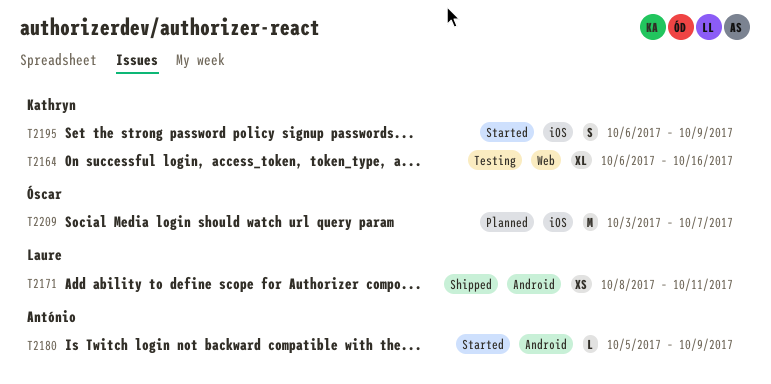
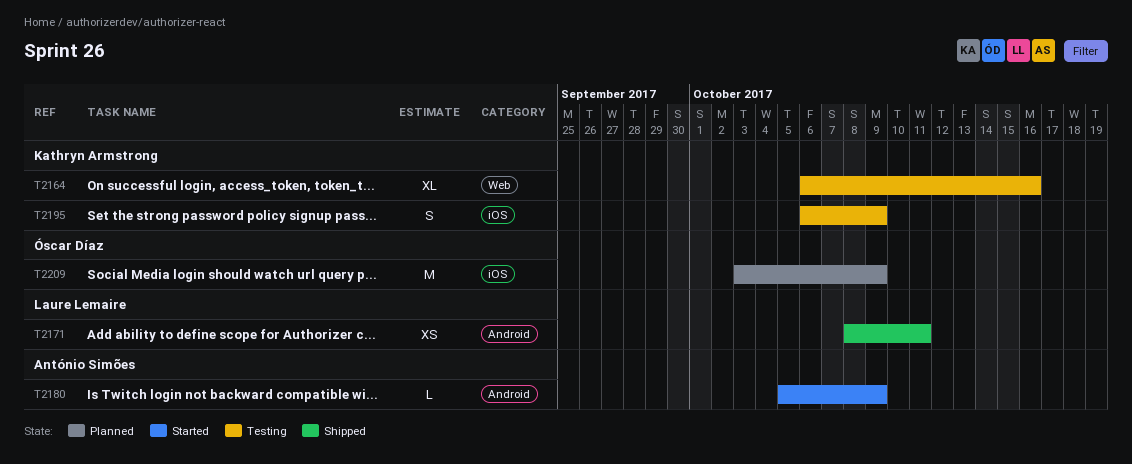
T2195, status: Started -> Testing
T2209, due: Oct 7 -> Oct 9

